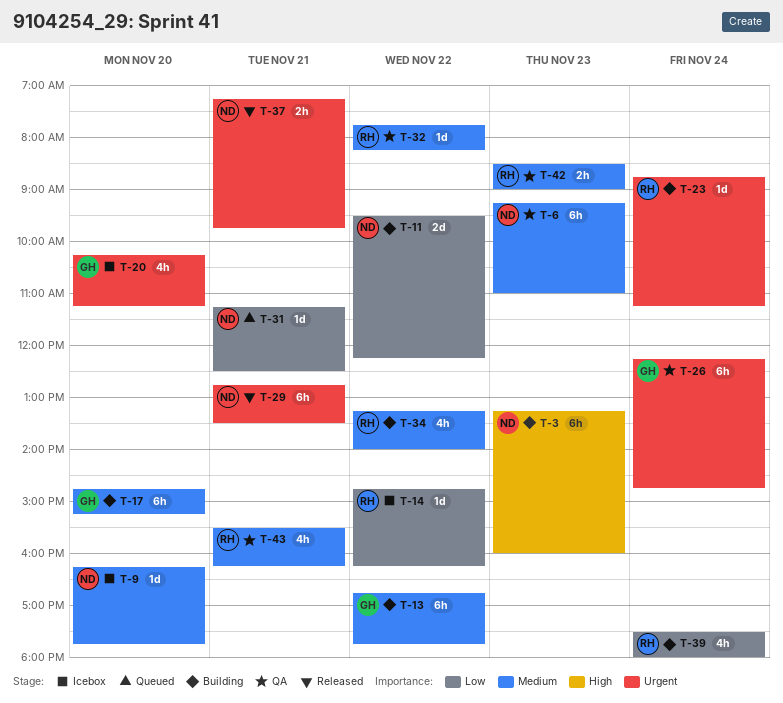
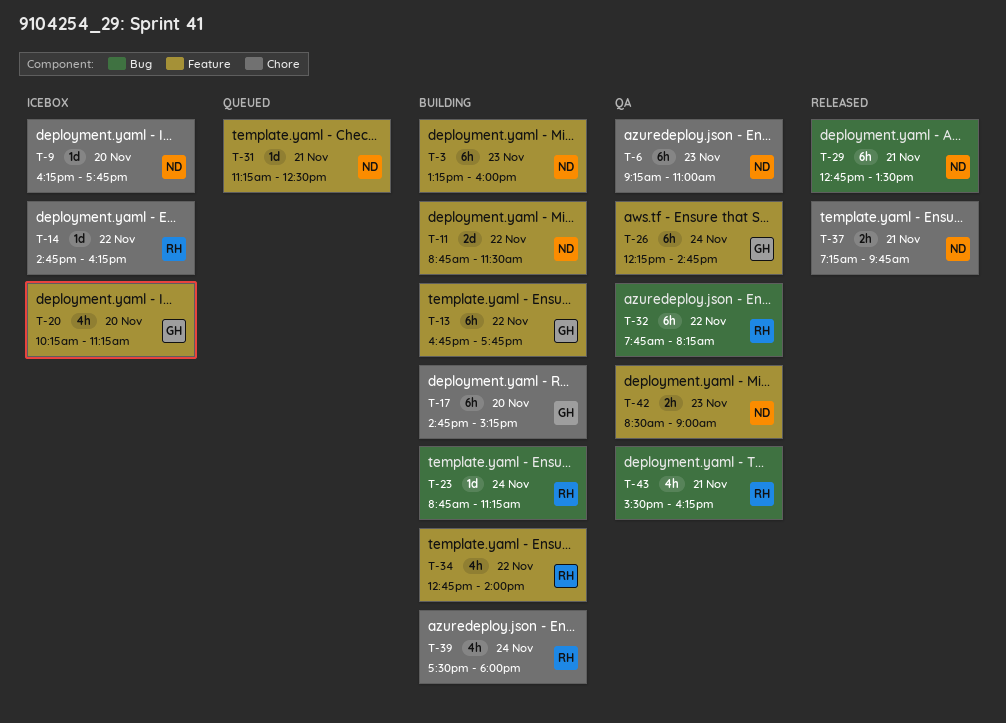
T-11, begins: 09:30 -> 08:45
T-11, ends: 12:15 -> 11:30
T-32, estimate: 1d -> 6h
T-34, begins: 13:15 -> 12:45
T-42, owner: RH -> ND

